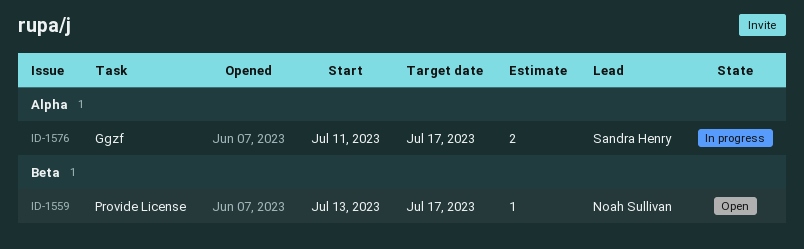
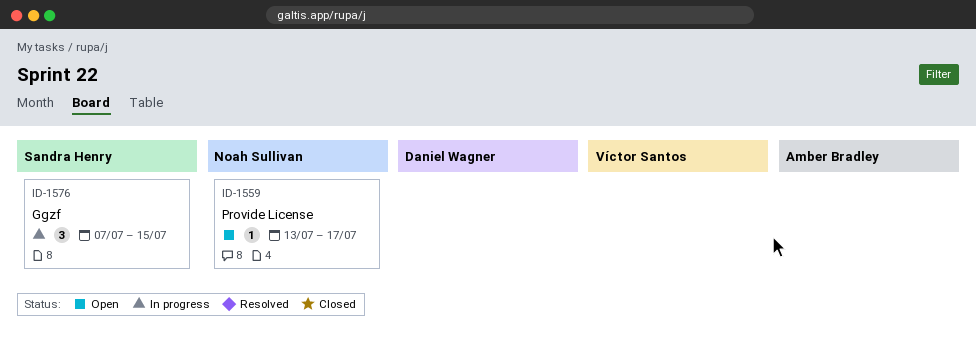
ID-1576, estimate: 2 -> 3
ID-1576, start: Jul 11 -> Jul 7
ID-1576, due: Jul 17 -> Jul 15

